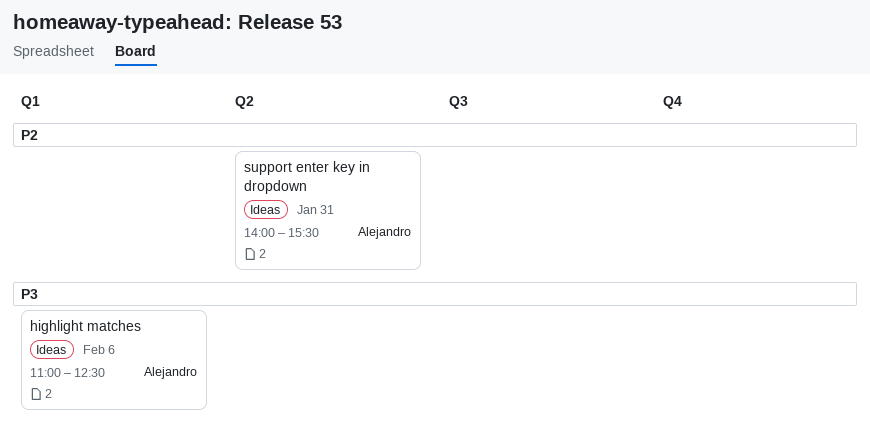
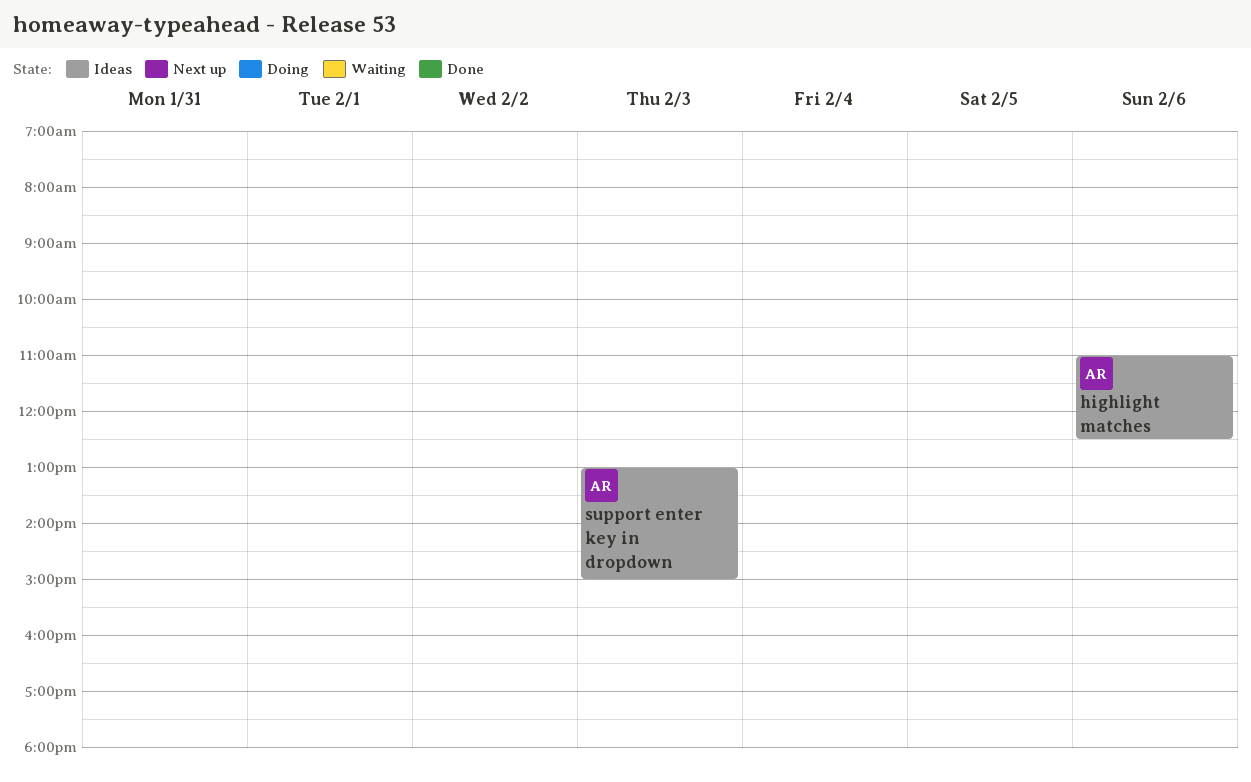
support enter key in dropdown, day: Jan 31 -> Feb 3
support enter key in dropdown, begins: 14:00 -> 13:00
support enter key in dropdown, ends: 15:30 -> 15:00

